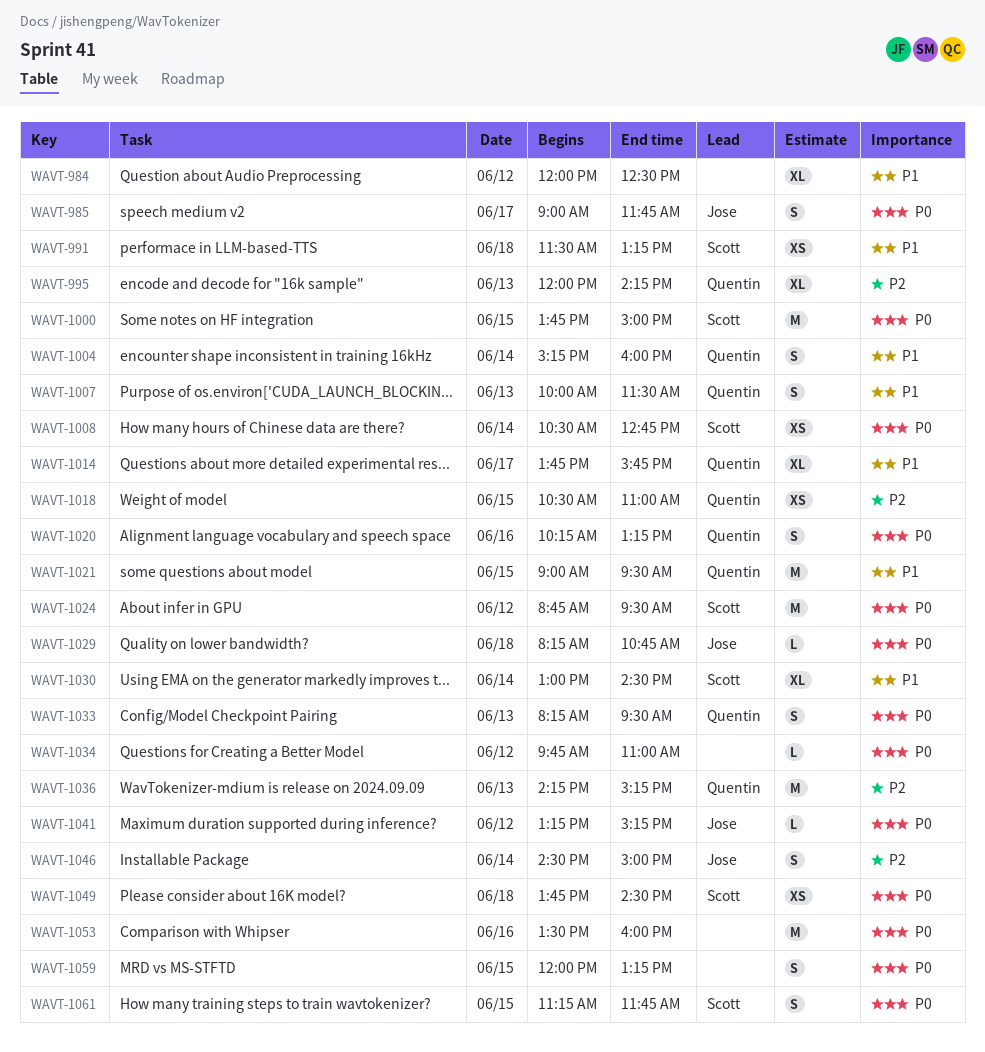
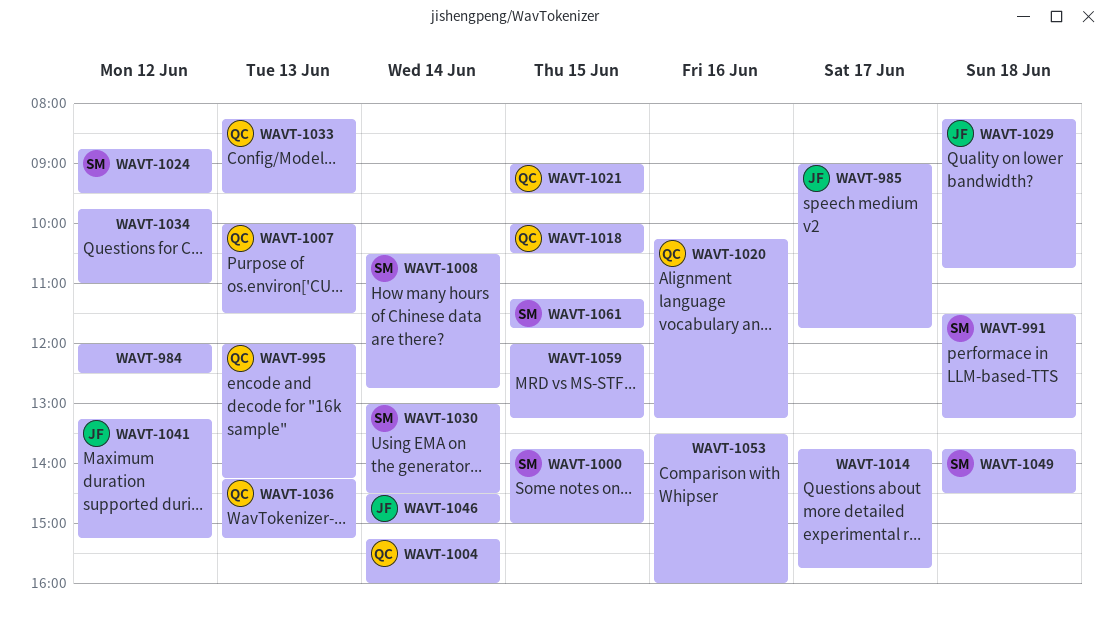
WAVT-1014, owner: Quentin -> none
WAVT-1018, begins: 10:30 -> 10:00
WAVT-1018, ends: 11:00 -> 10:30

